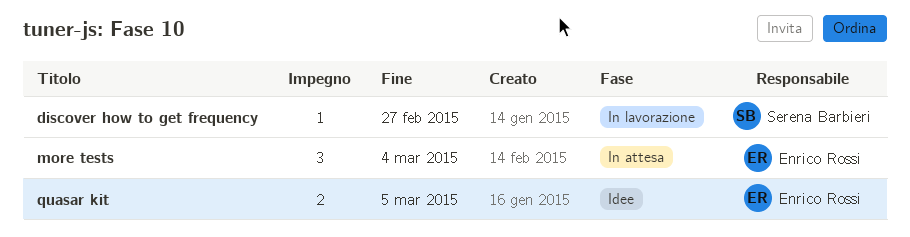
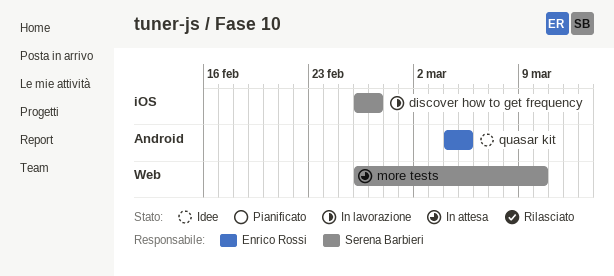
more tests, owner: Enrico Rossi -> Serena Barbieri
more tests, due: Mar 4 -> Mar 10

